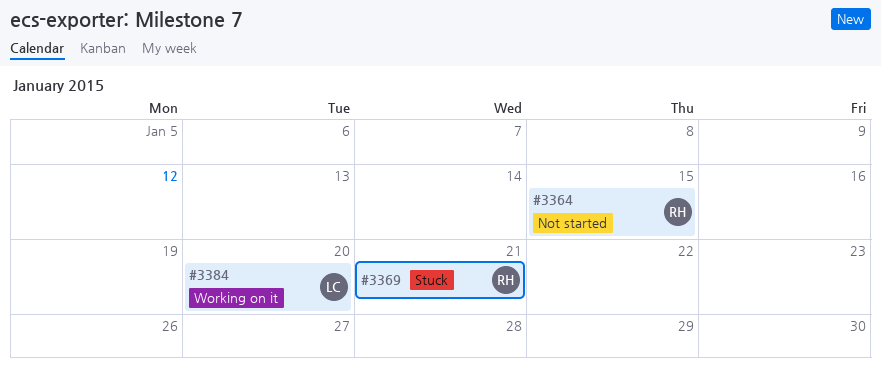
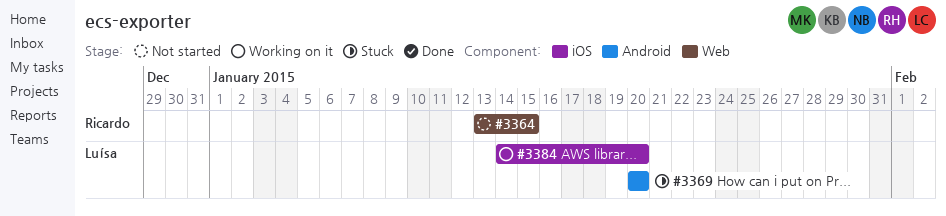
#3369, owner: Ricardo -> Luísa
#3369, due: Jan 21 -> Jan 20

